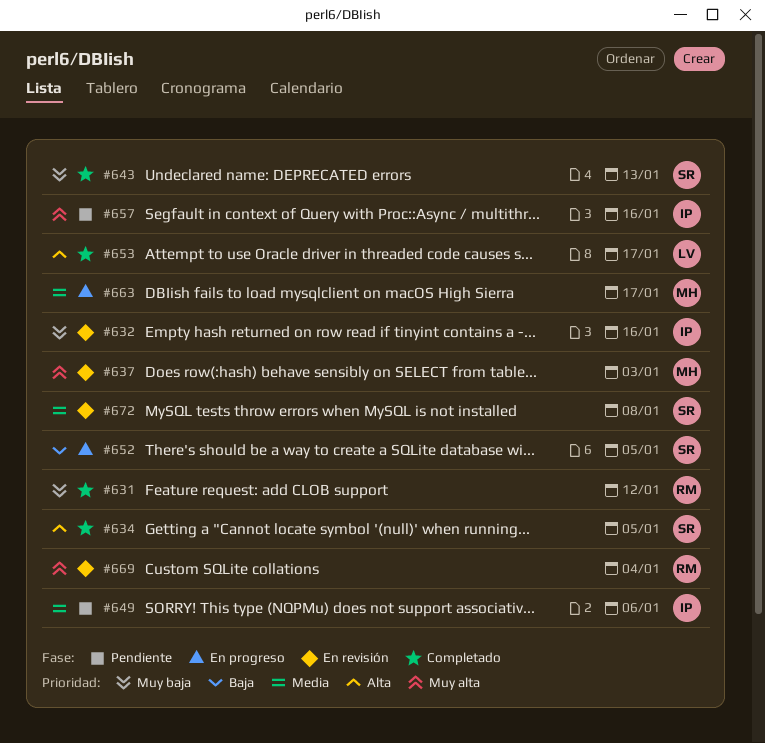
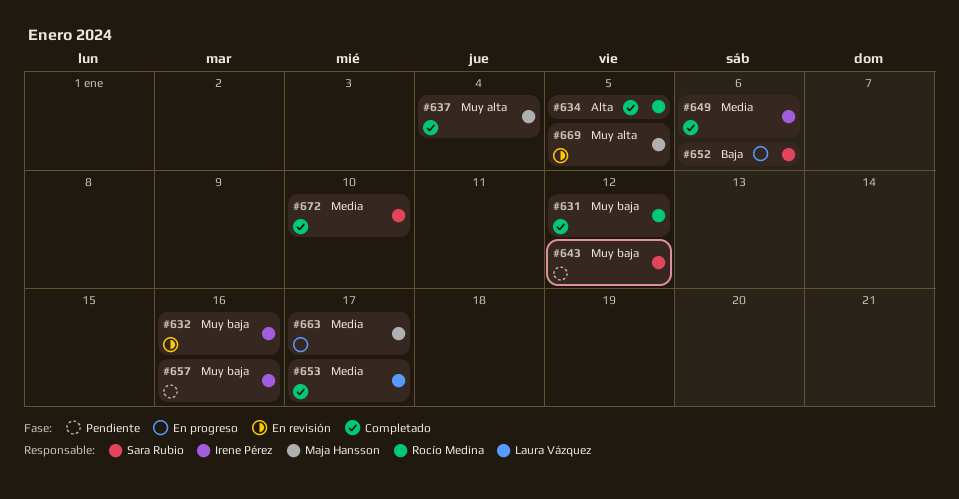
#634, owner: Sara Rubio -> Rocío Medina
#637, status: En revisión -> Completado
#637, due: Jan 3 -> Jan 4
#643, status: Completado -> Pendiente
#643, due: Jan 13 -> Jan 12
#649, status: Pendiente -> Completado
#652, due: Jan 5 -> Jan 6
#653, priority: Alta -> Media
#657, priority: Muy alta -> Muy baja
#669, owner: Rocío Medina -> Maja Hansson
#669, due: Jan 4 -> Jan 5
#672, status: En revisión -> Completado
#672, due: Jan 8 -> Jan 10

